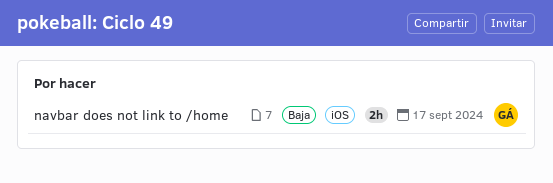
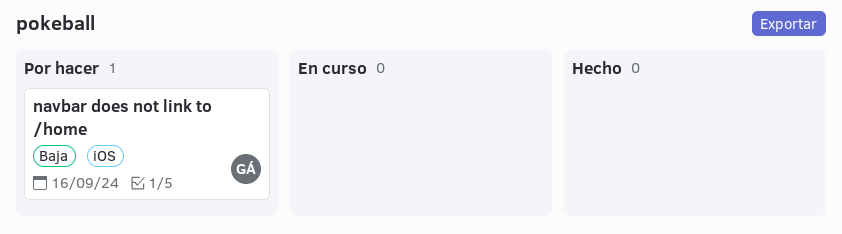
navbar does not link to /home, due: Sep 17 -> Sep 16

